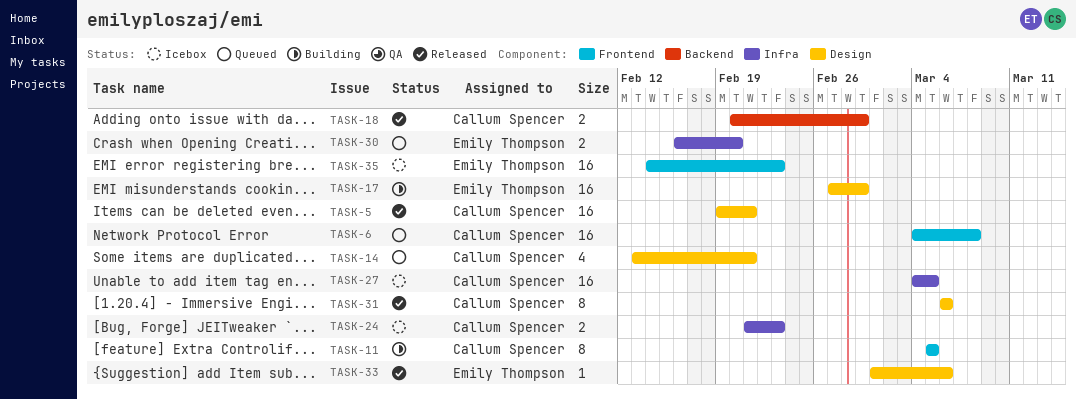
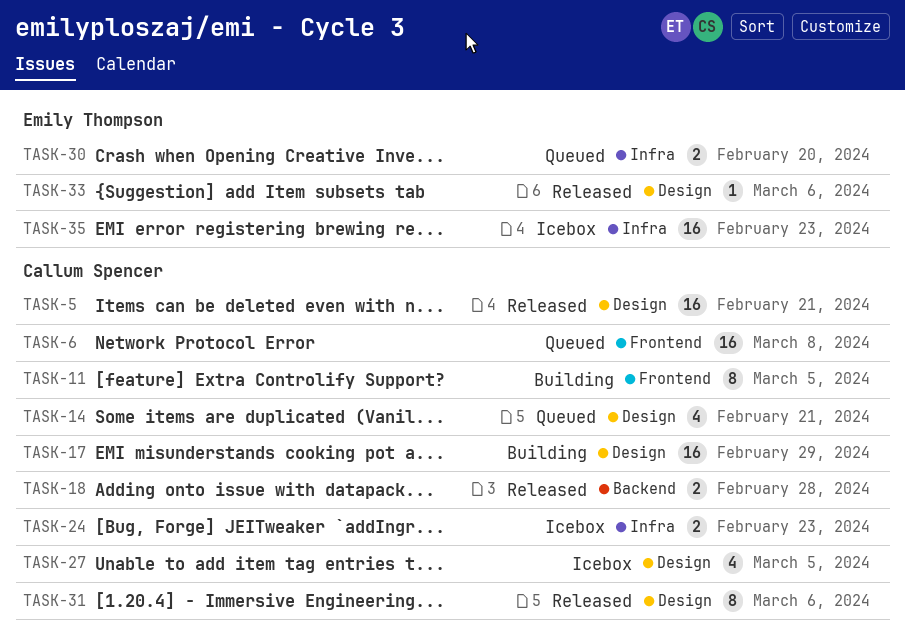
TASK-17, owner: Emily Thompson -> Callum Spencer
TASK-18, due: Feb 29 -> Feb 28
TASK-27, label: Infra -> Design
TASK-27, estimate: 16 -> 4
TASK-35, label: Frontend -> Infra

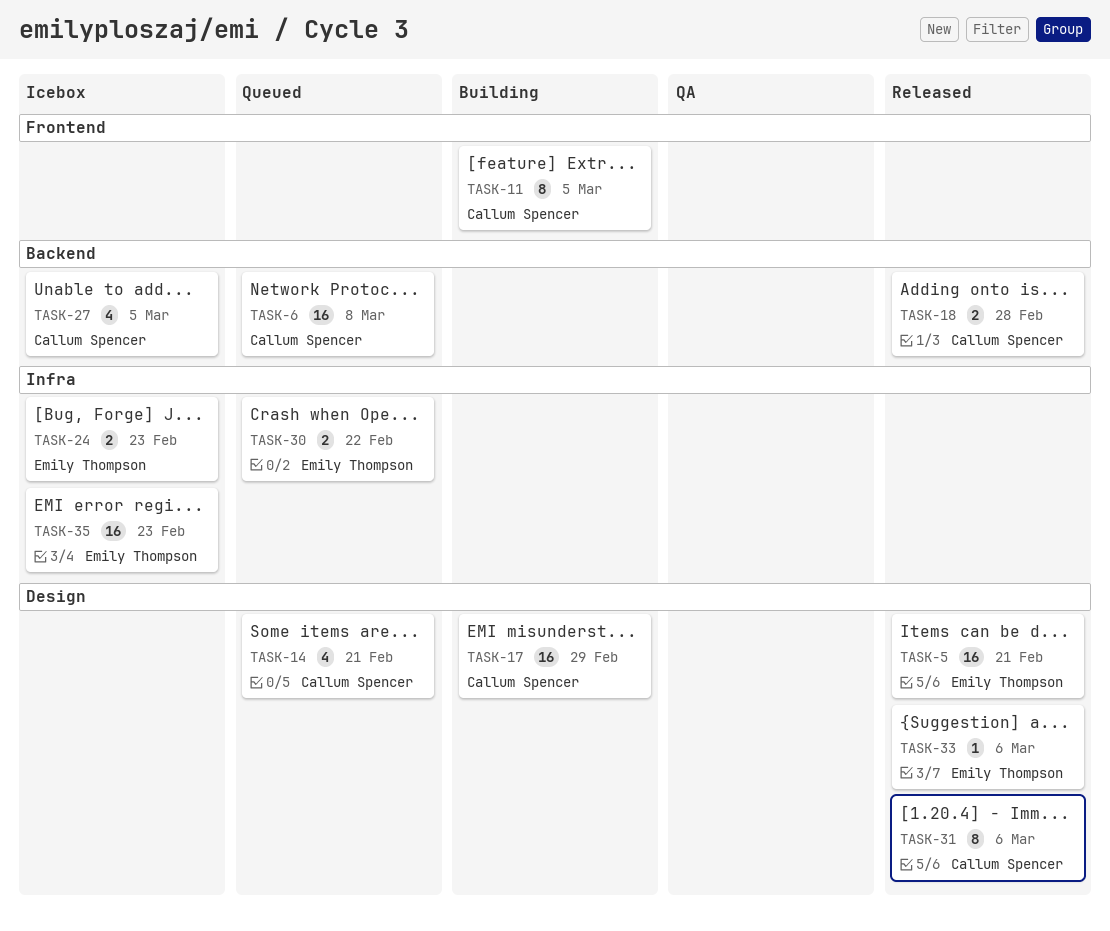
TASK-5, owner: Callum Spencer -> Emily Thompson
TASK-6, label: Frontend -> Backend
TASK-24, owner: Callum Spencer -> Emily Thompson
TASK-27, label: Design -> Backend
TASK-30, due: Feb 20 -> Feb 22

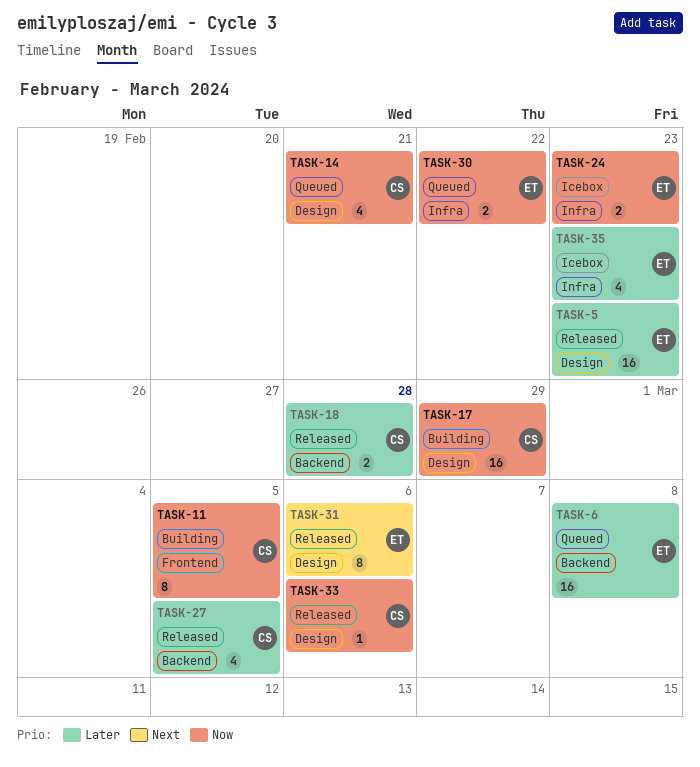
TASK-5, due: Feb 21 -> Feb 23
TASK-6, owner: Callum Spencer -> Emily Thompson
TASK-27, status: Icebox -> Released
TASK-31, owner: Callum Spencer -> Emily Thompson
TASK-33, owner: Emily Thompson -> Callum Spencer
TASK-35, estimate: 16 -> 4

